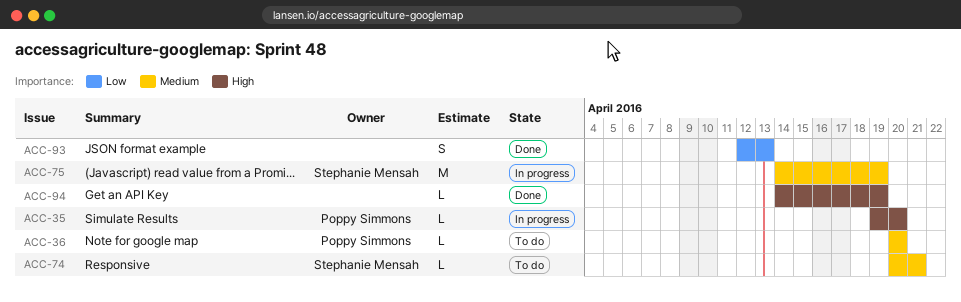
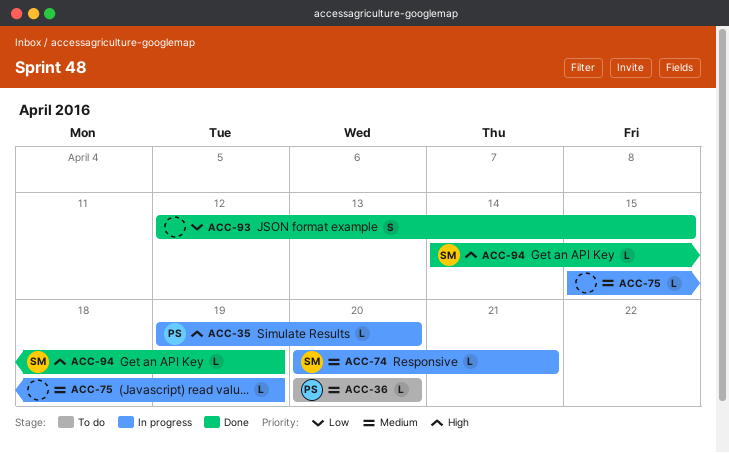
ACC-74, status: To do -> In progress
ACC-75, owner: Stephanie Mensah -> none
ACC-75, estimate: M -> L
ACC-75, start: Apr 14 -> Apr 15
ACC-93, due: Apr 13 -> Apr 15
ACC-94, owner: none -> Stephanie Mensah

